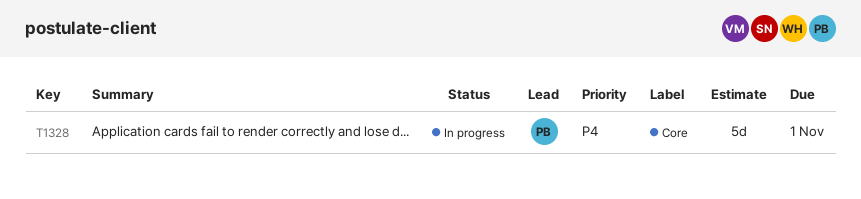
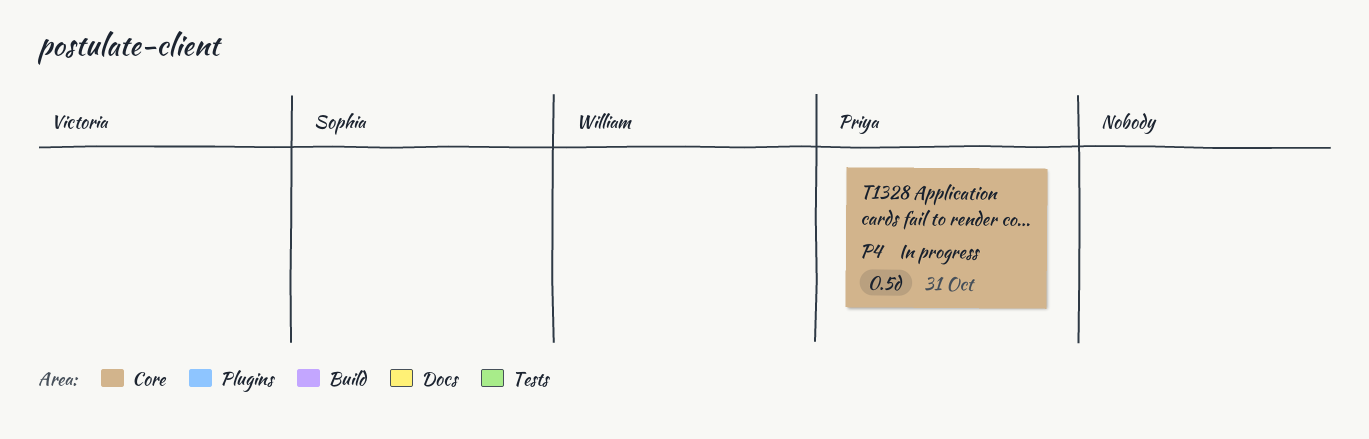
T1328, estimate: 5d -> 0.5d
T1328, due: Nov 1 -> Oct 31

